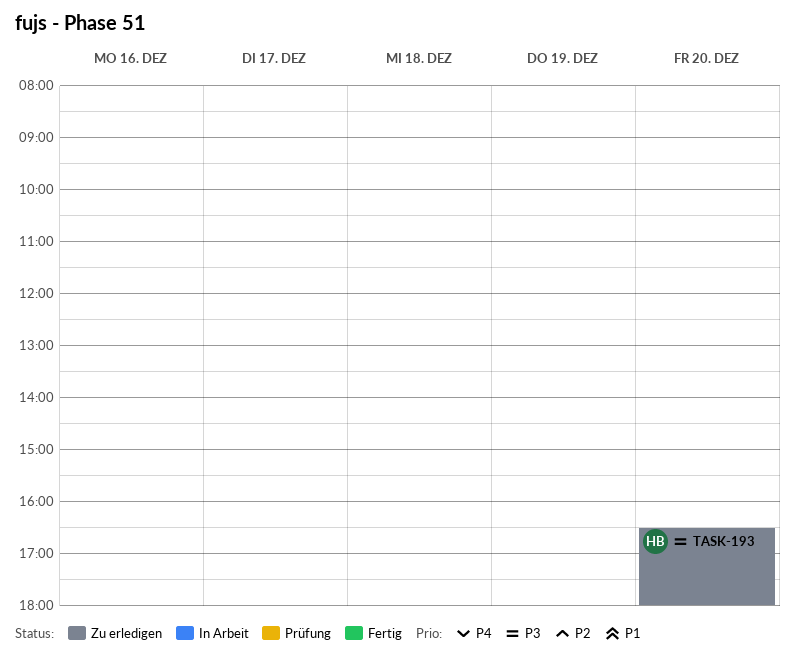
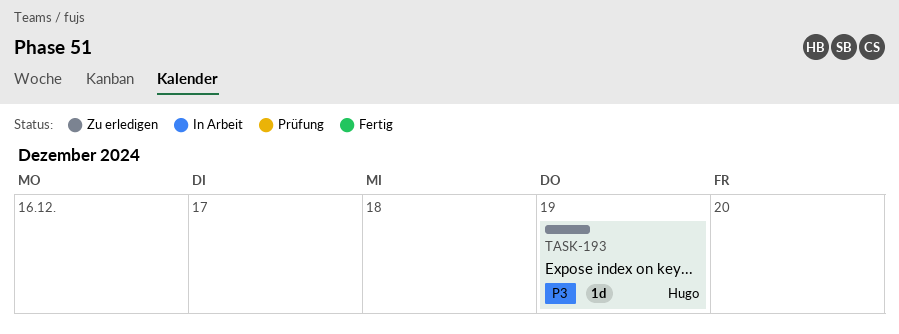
TASK-193, day: Dec 20 -> Dec 19

